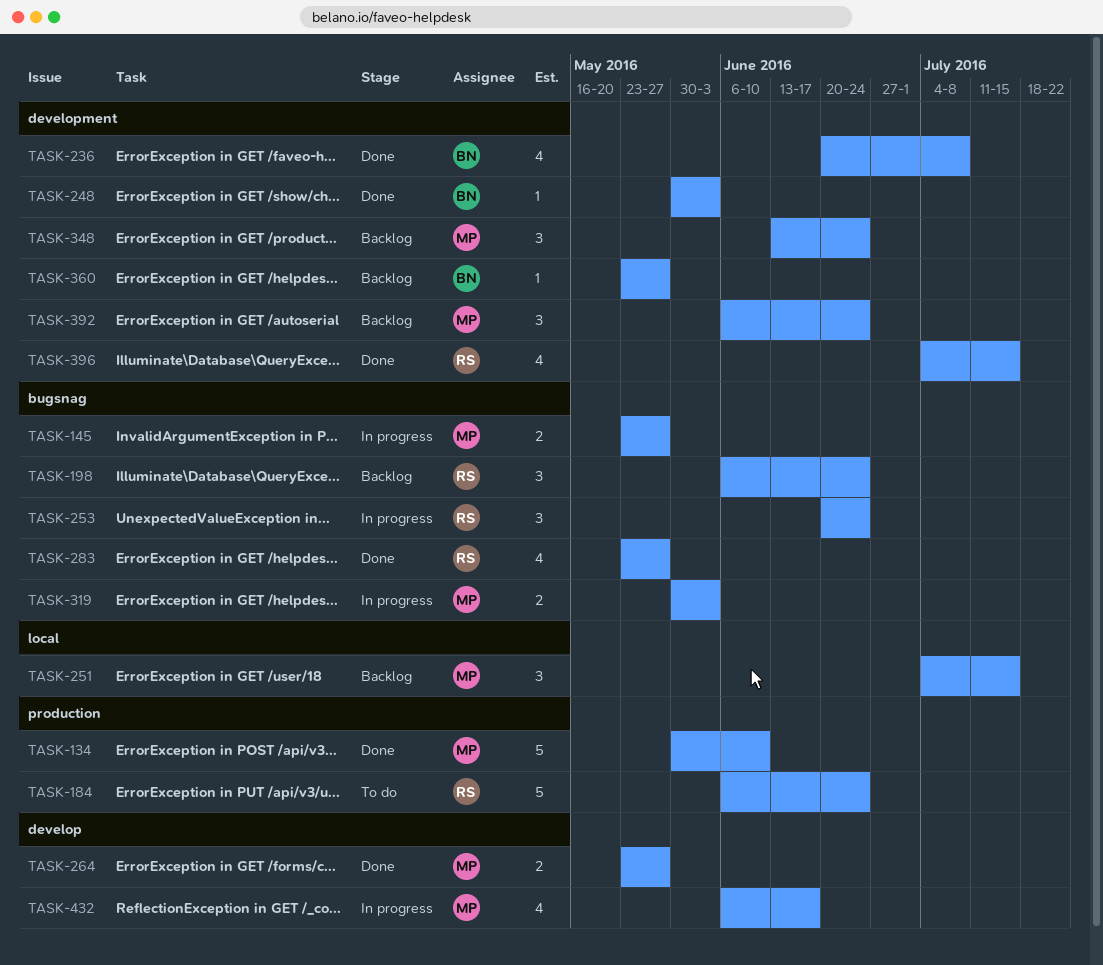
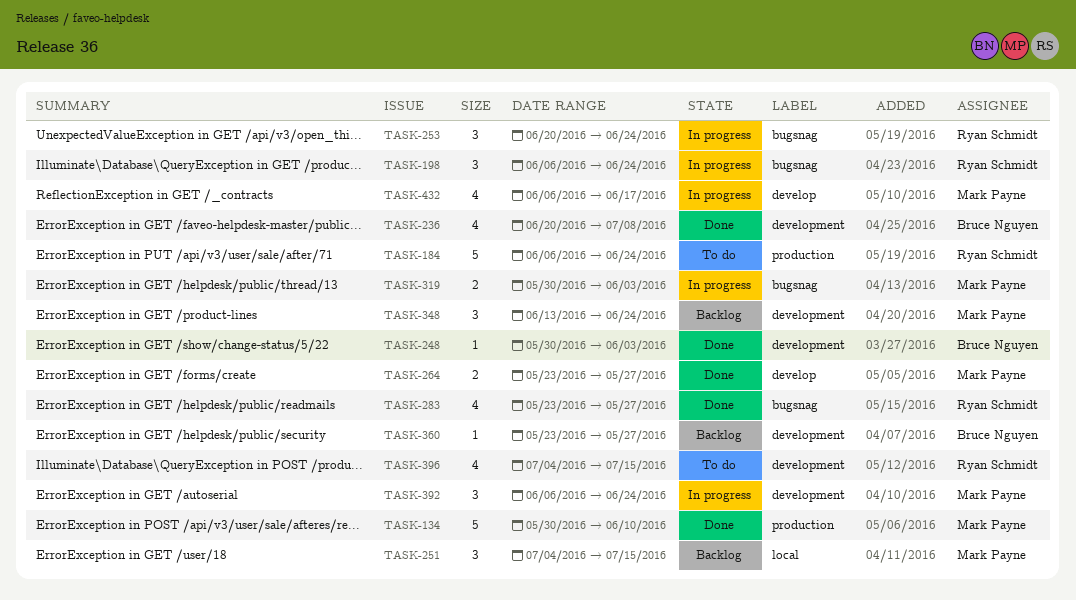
TASK-145: present -> none
TASK-198, status: Backlog -> In progress
TASK-392, status: Backlog -> In progress
TASK-396, status: Done -> To do

